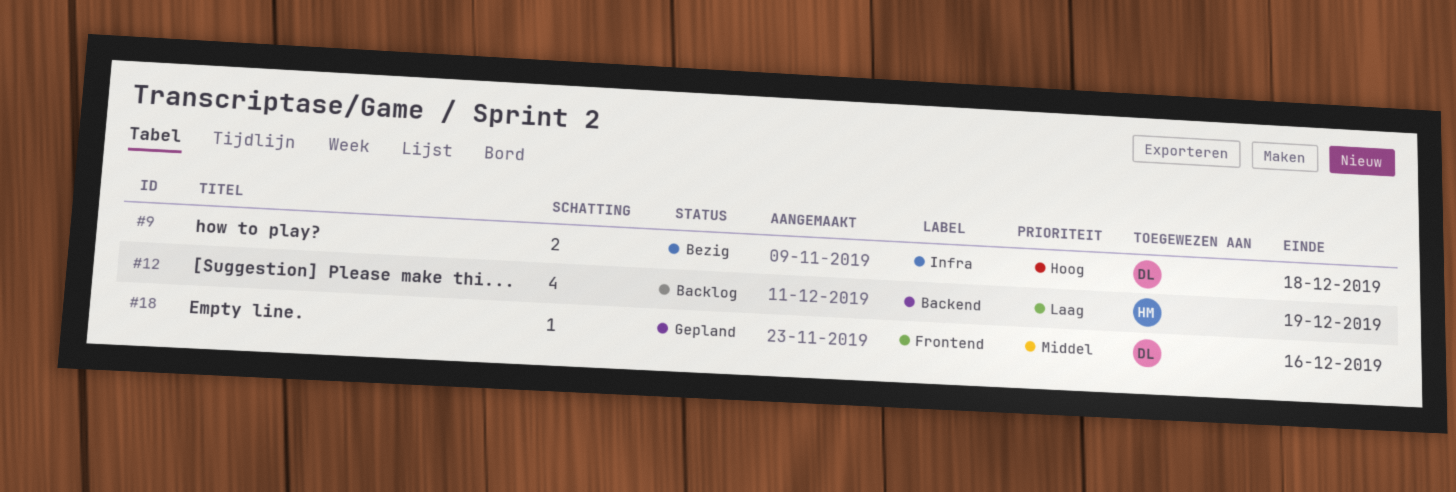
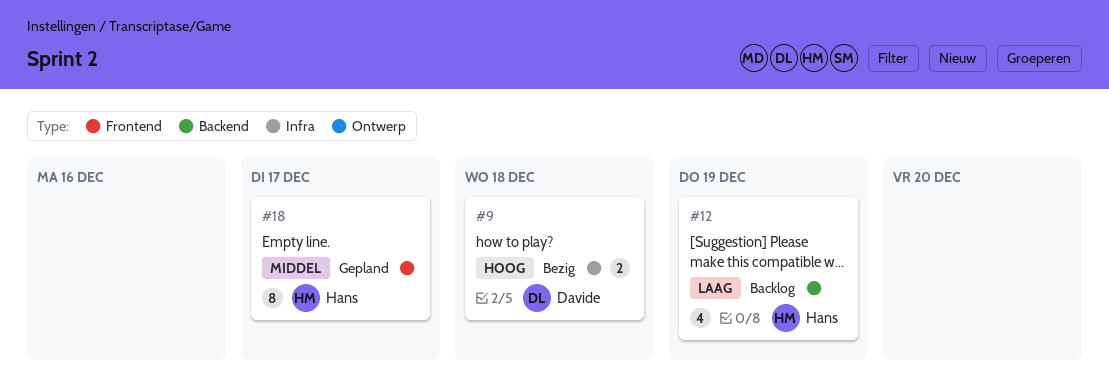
#18, owner: Davide -> Hans
#18, estimate: 1 -> 8
#18, due: Dec 16 -> Dec 17

